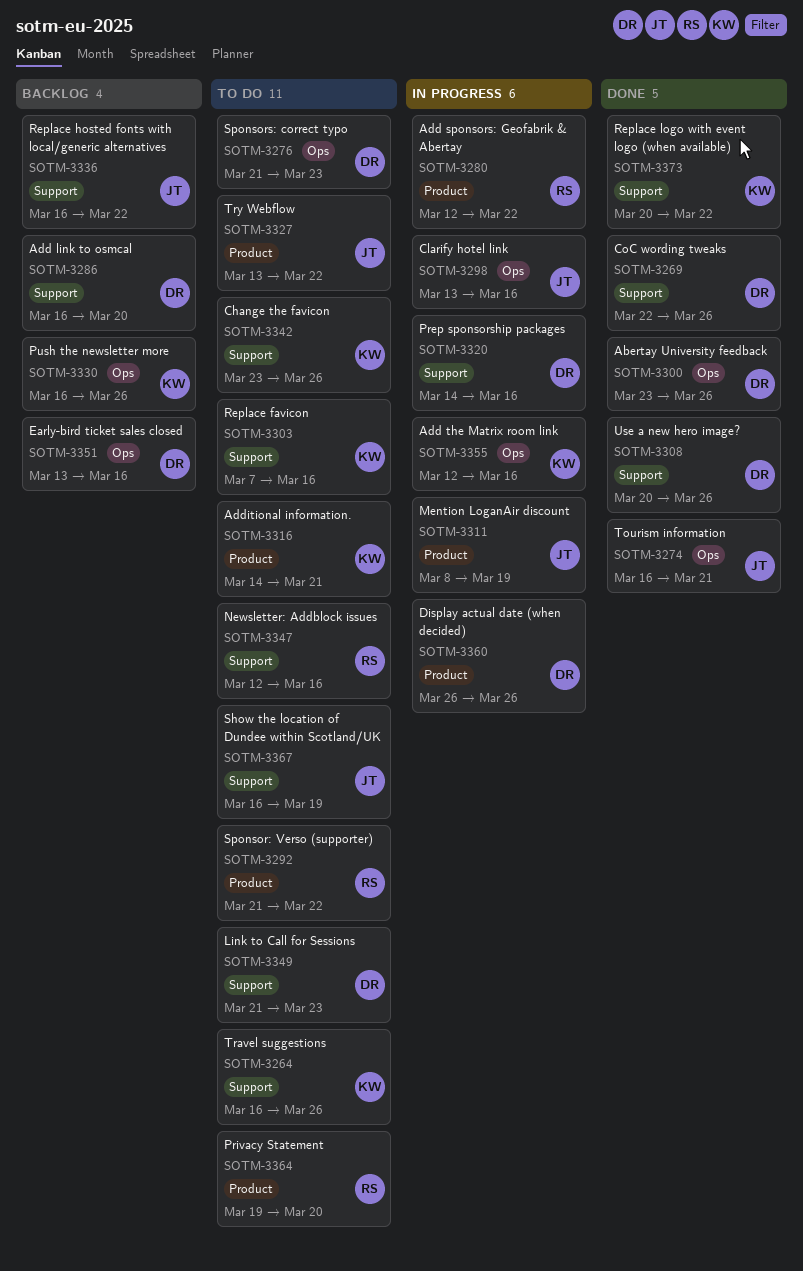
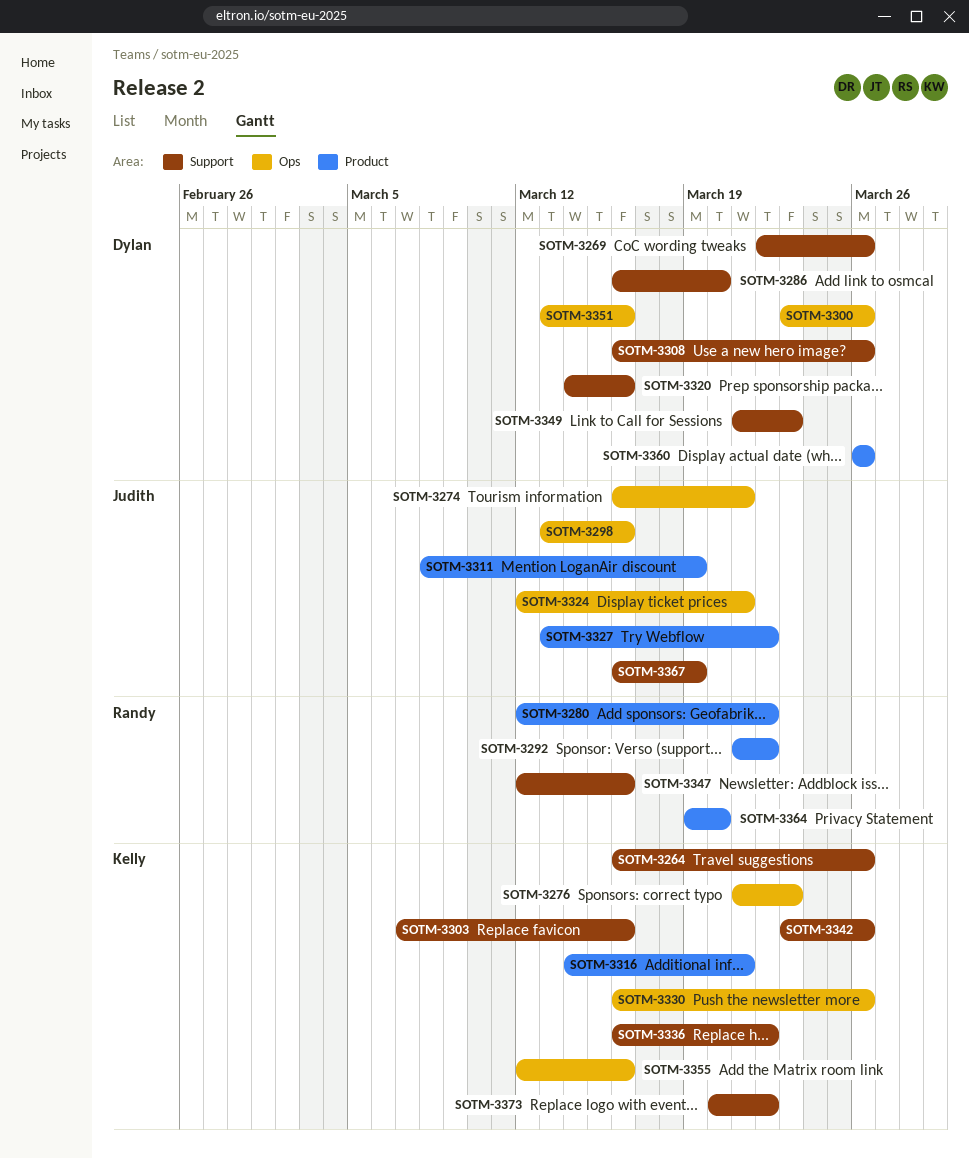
SOTM-3276, owner: Dylan -> Kelly
SOTM-3308, start: Mar 20 -> Mar 16
SOTM-3324: none -> present
SOTM-3336, owner: Judith -> Kelly

